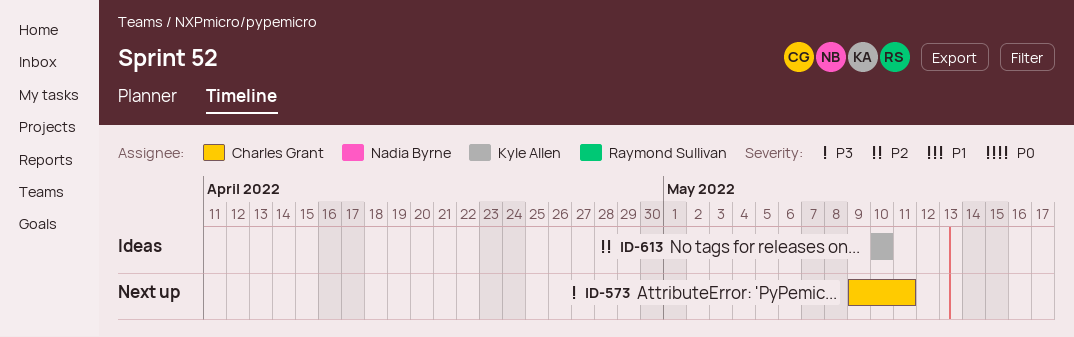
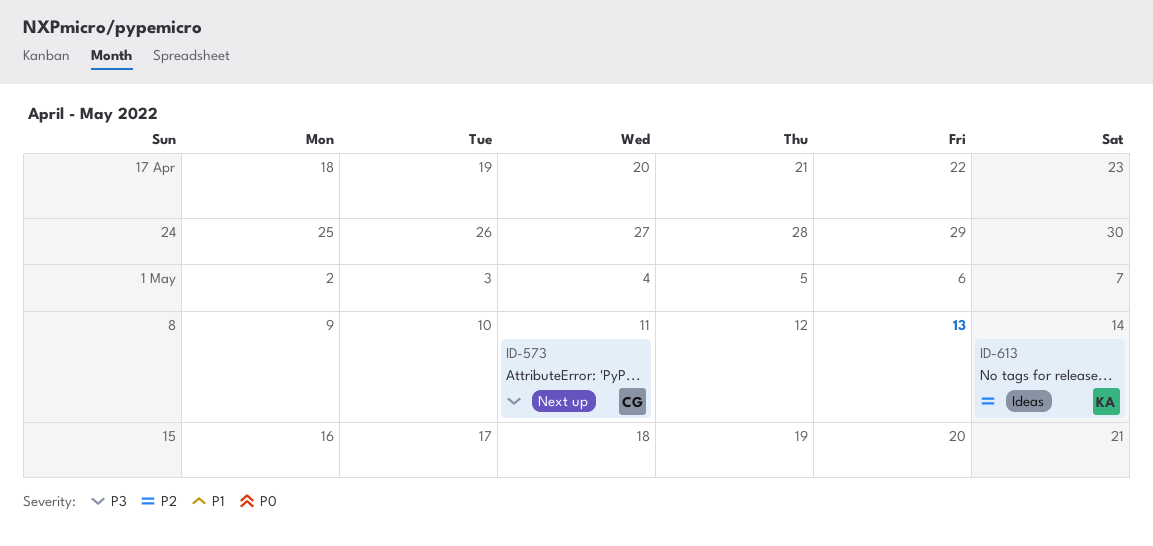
ID-613, due: May 10 -> May 14

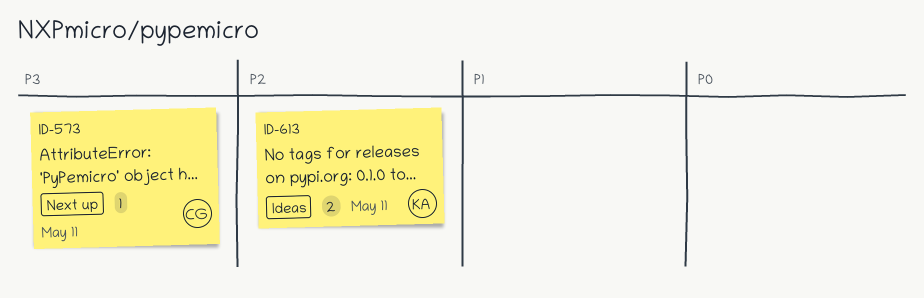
ID-613, due: May 14 -> May 11

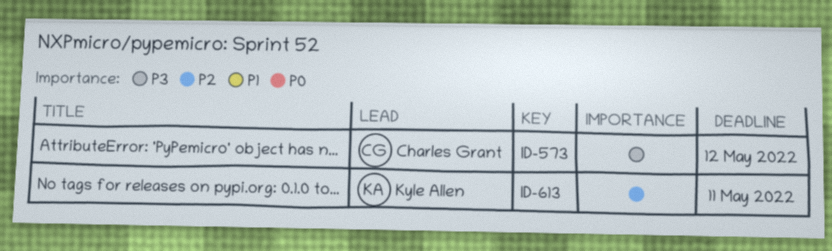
ID-573, due: May 11 -> May 12

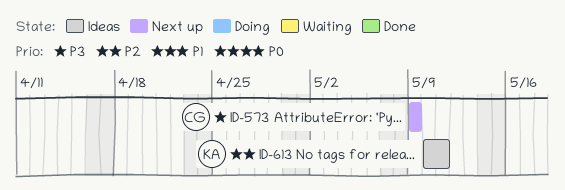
ID-573, due: May 12 -> May 9

